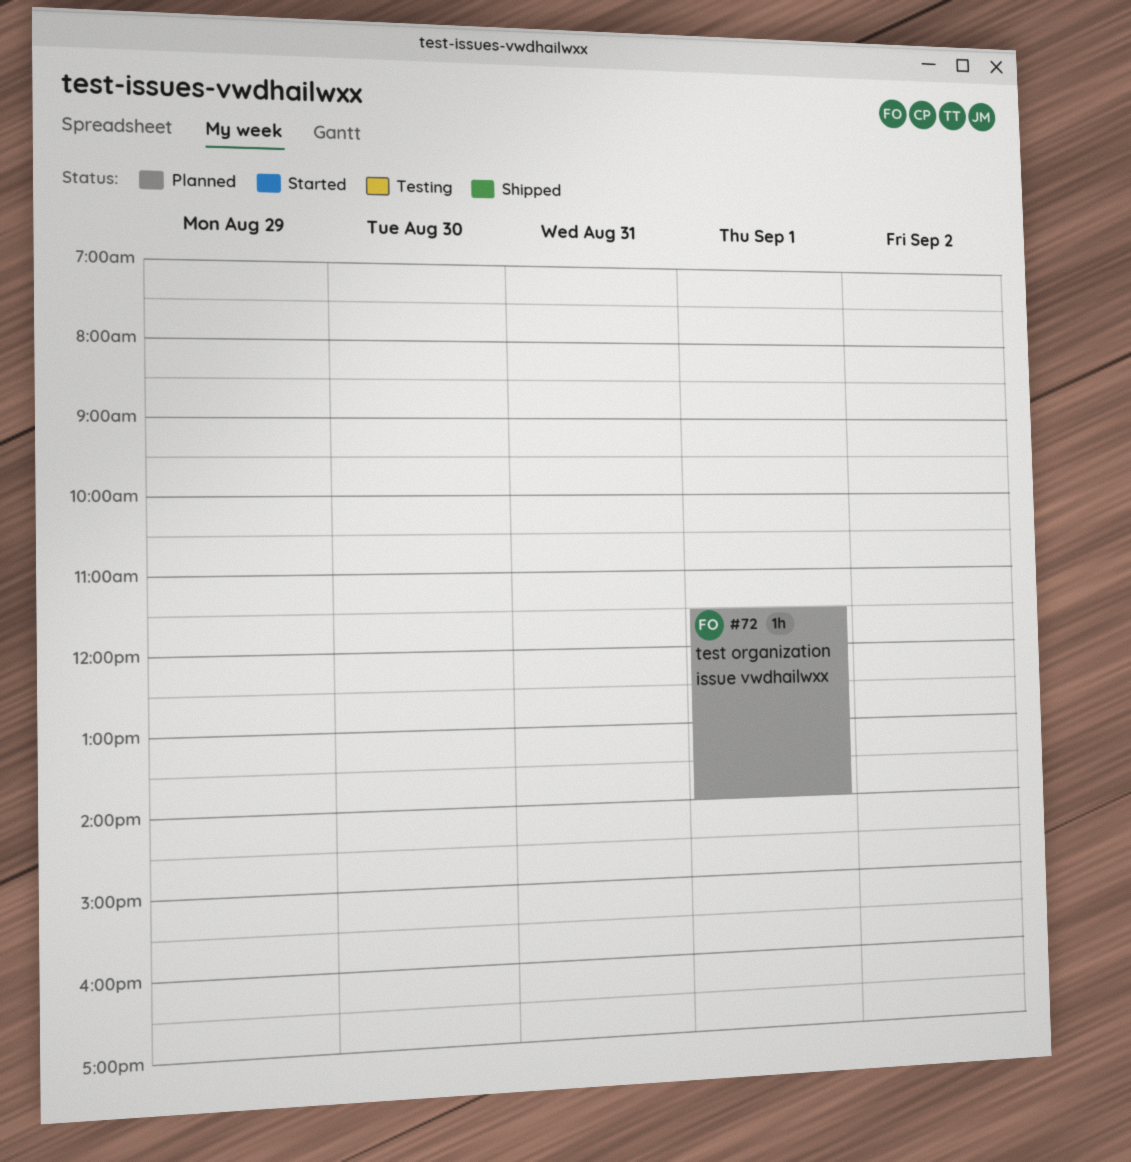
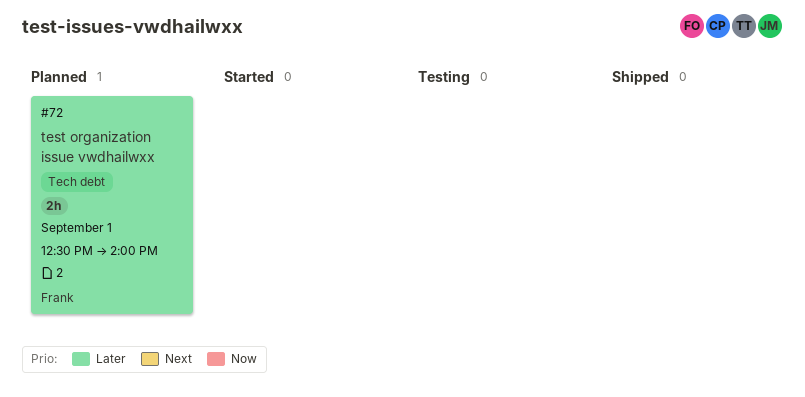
#72, estimate: 1h -> 2h
#72, begins: 11:30 -> 12:30

